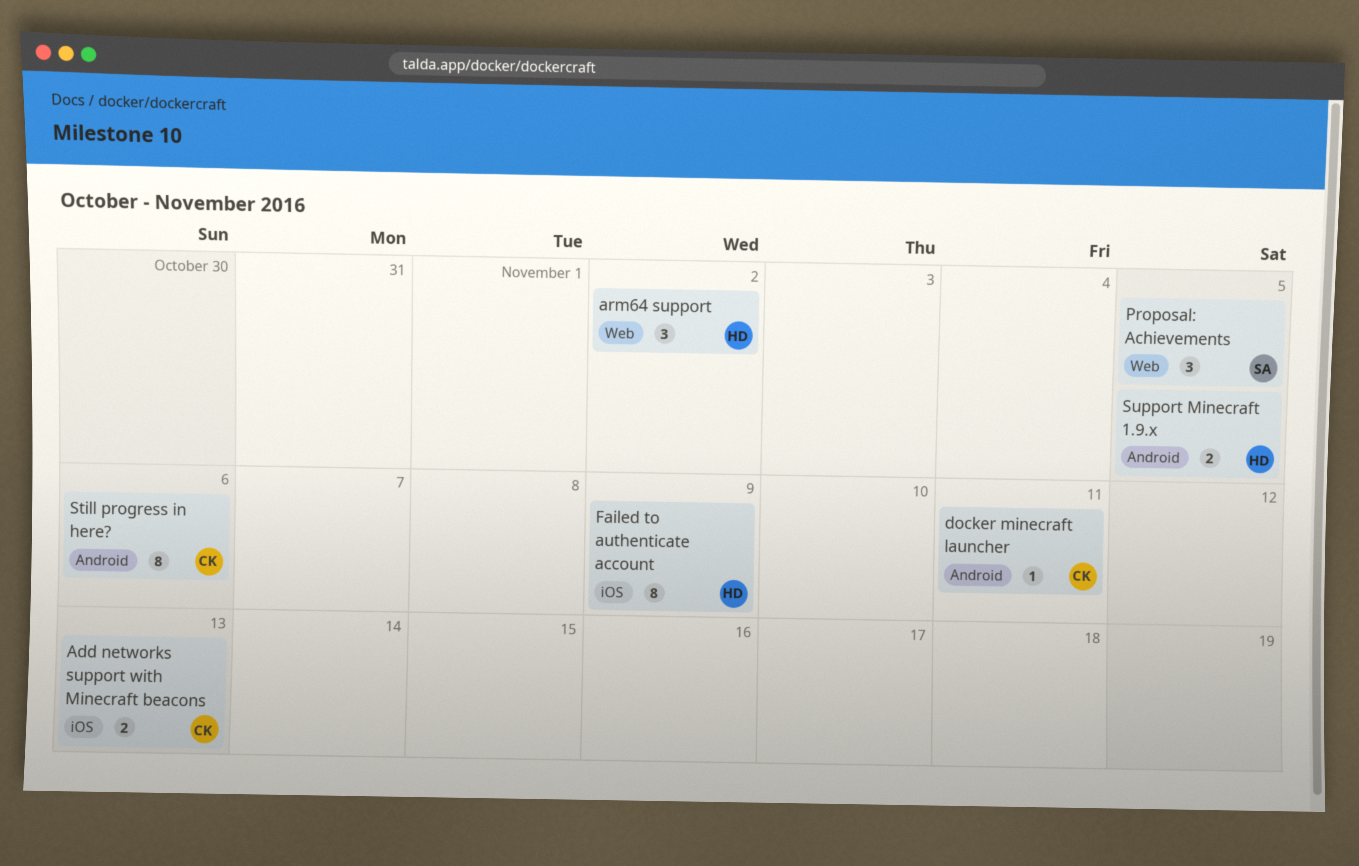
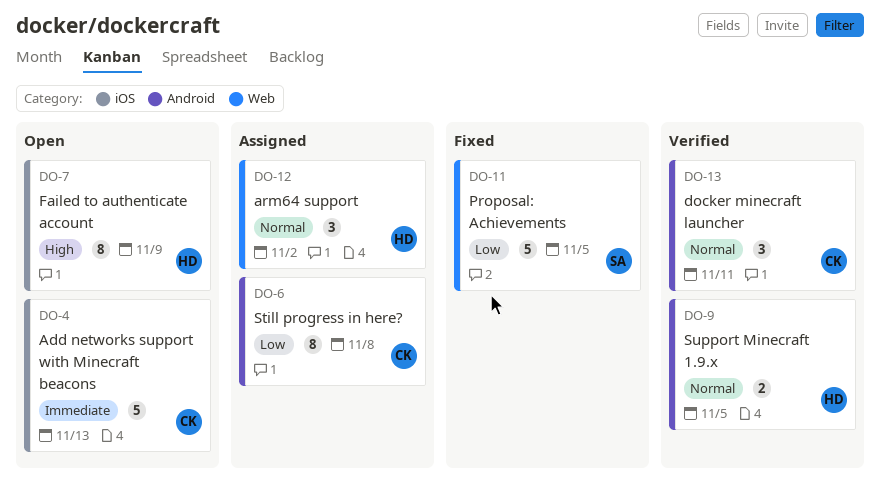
Add networks support with Minecraft beacons, estimate: 2 -> 5
docker minecraft launcher, estimate: 1 -> 3
Proposal: Achievements, estimate: 3 -> 5
Still progress in here?, due: Nov 6 -> Nov 8

